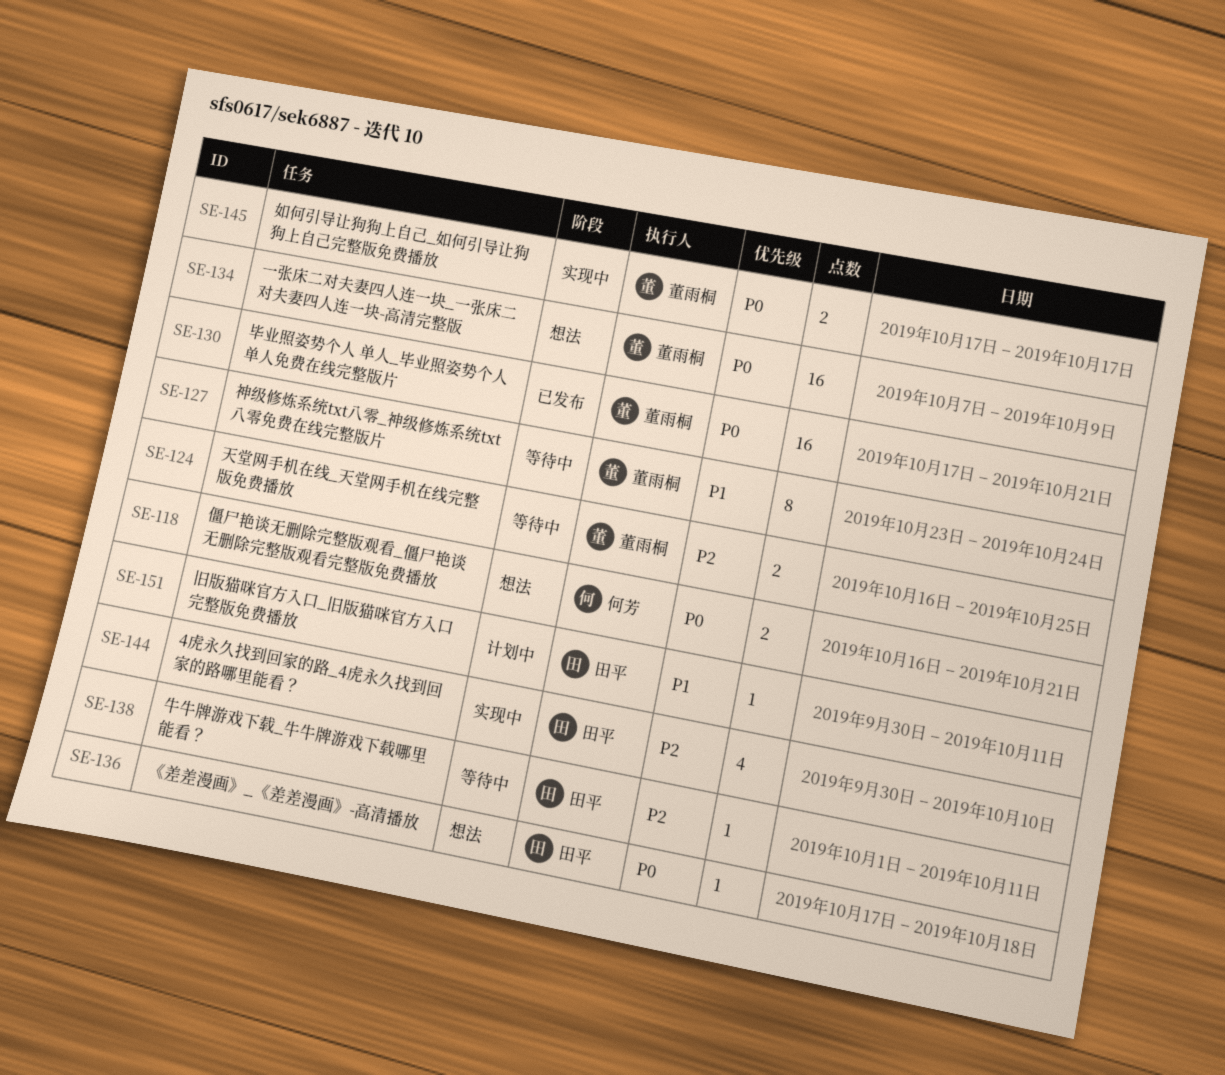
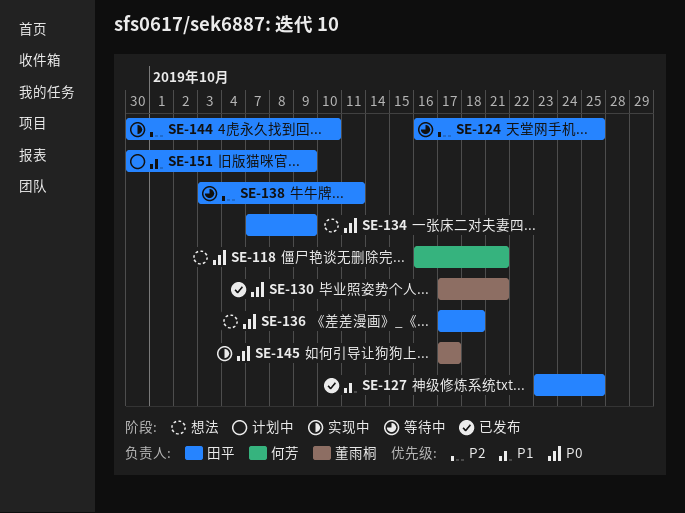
SE-124, owner: 董雨桐 -> 田平
SE-127, status: 等待中 -> 已发布
SE-127, owner: 董雨桐 -> 田平
SE-127, due: Oct 24 -> Oct 25
SE-134, owner: 董雨桐 -> 田平
SE-138, start: Oct 1 -> Oct 3
SE-151, due: Oct 11 -> Oct 9

